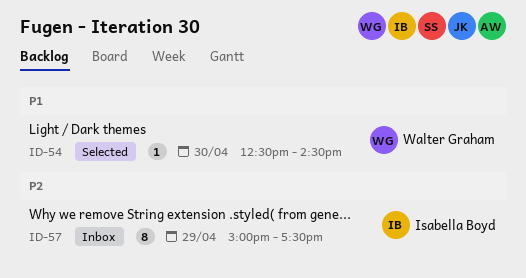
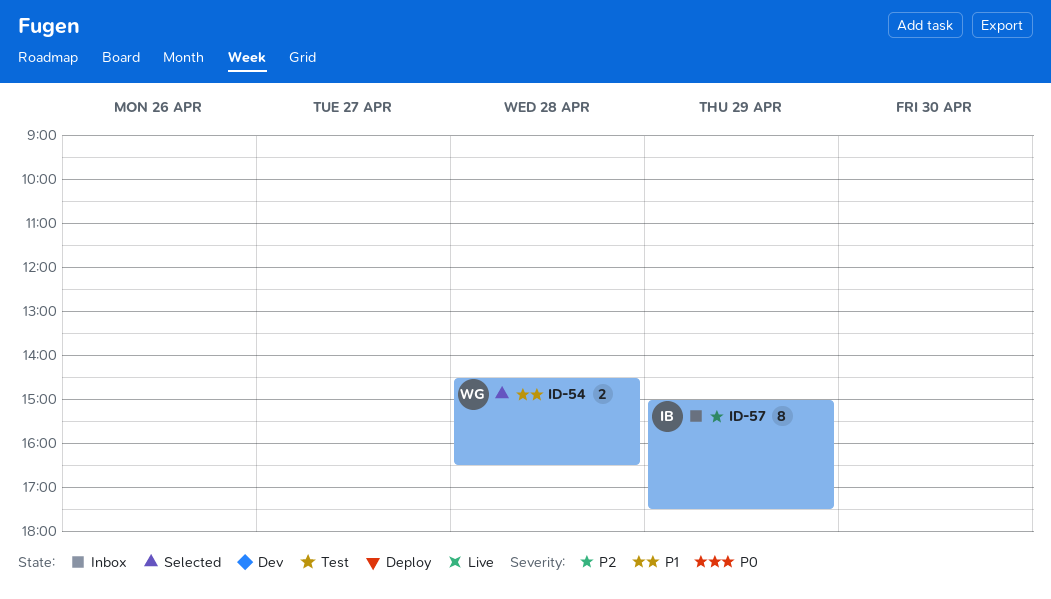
ID-54, estimate: 1 -> 2
ID-54, day: Apr 30 -> Apr 28
ID-54, begins: 12:30 -> 14:30
ID-54, ends: 14:30 -> 16:30

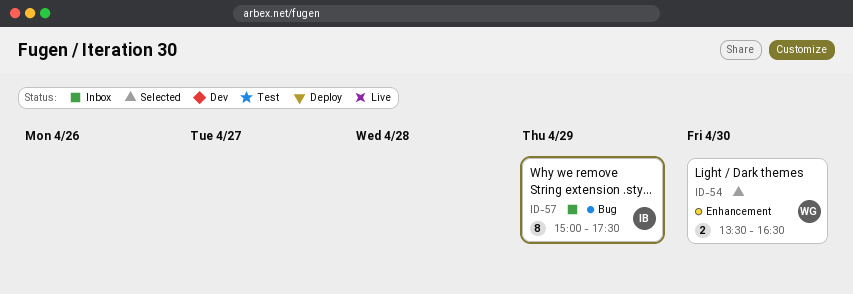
ID-54, day: Apr 28 -> Apr 30
ID-54, begins: 14:30 -> 13:30

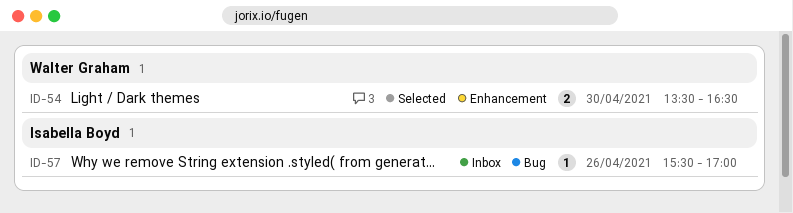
ID-57, estimate: 8 -> 1
ID-57, day: Apr 29 -> Apr 26
ID-57, begins: 15:00 -> 15:30
ID-57, ends: 17:30 -> 17:00

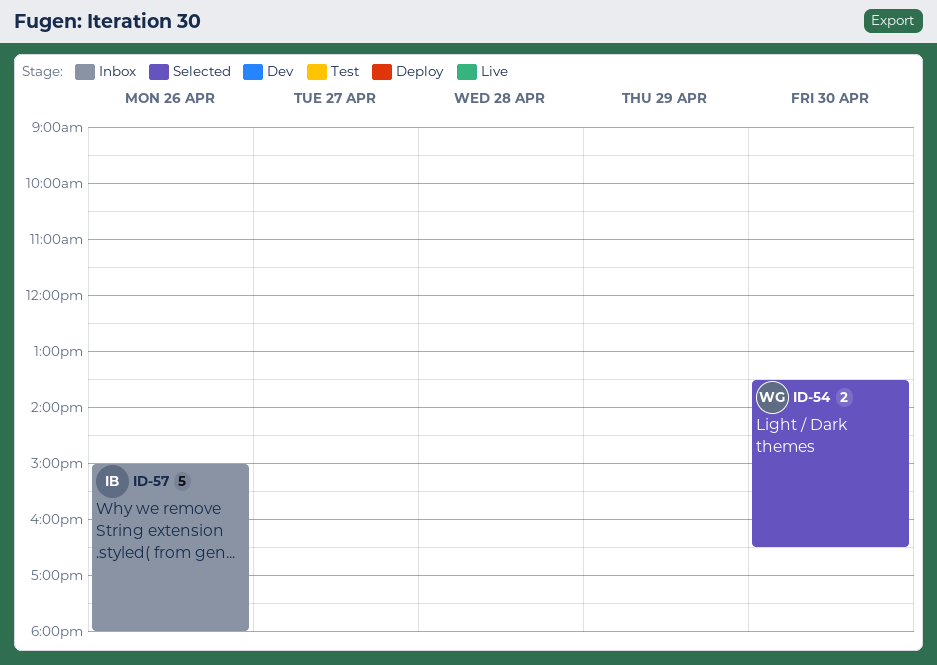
ID-57, estimate: 1 -> 5
ID-57, begins: 15:30 -> 15:00
ID-57, ends: 17:00 -> 18:00

